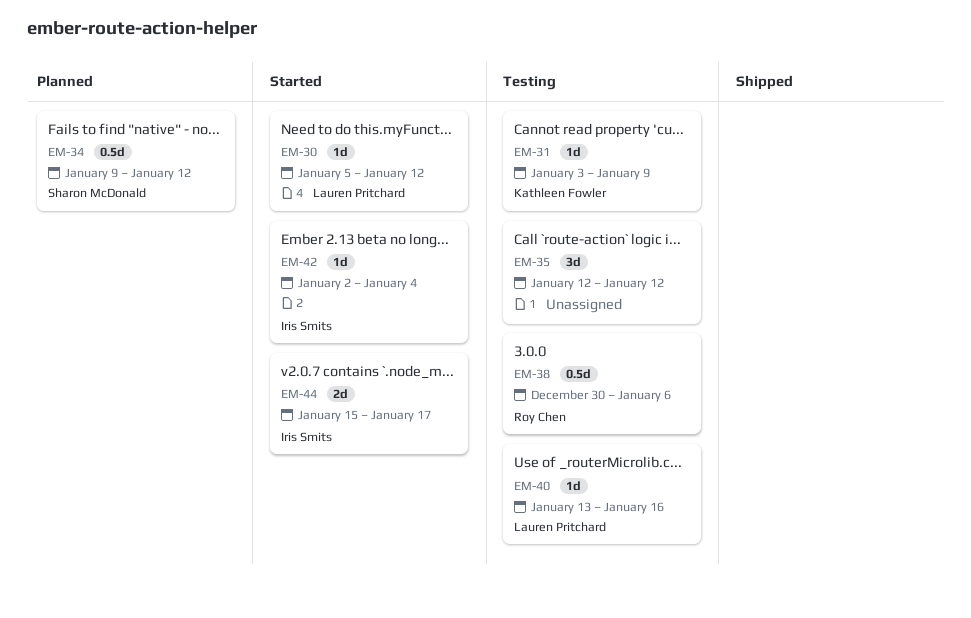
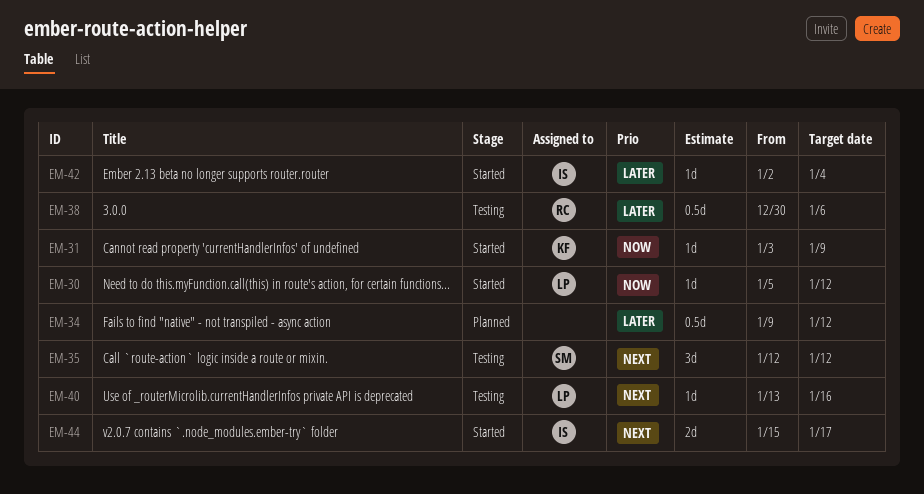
EM-31, status: Testing -> Started
EM-34, owner: Sharon McDonald -> none
EM-35, owner: none -> Sharon McDonald

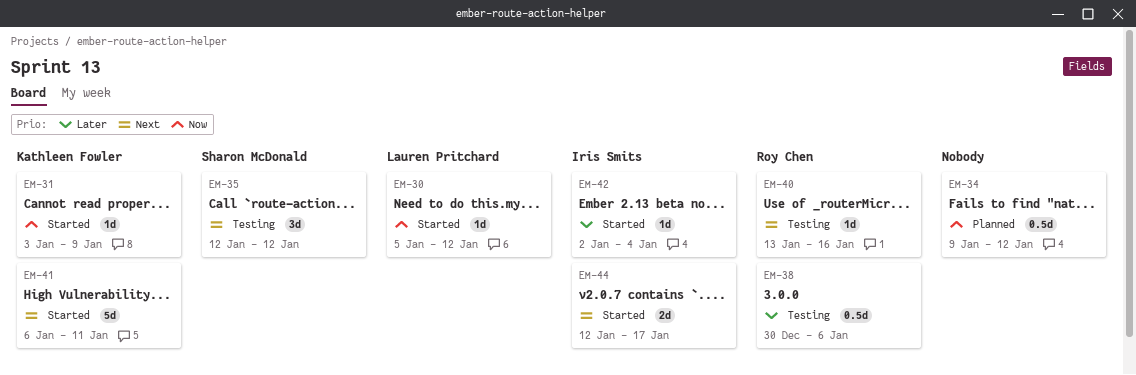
EM-34, priority: Later -> Now
EM-40, owner: Lauren Pritchard -> Roy Chen
EM-41: none -> present
EM-44, start: Jan 15 -> Jan 12

